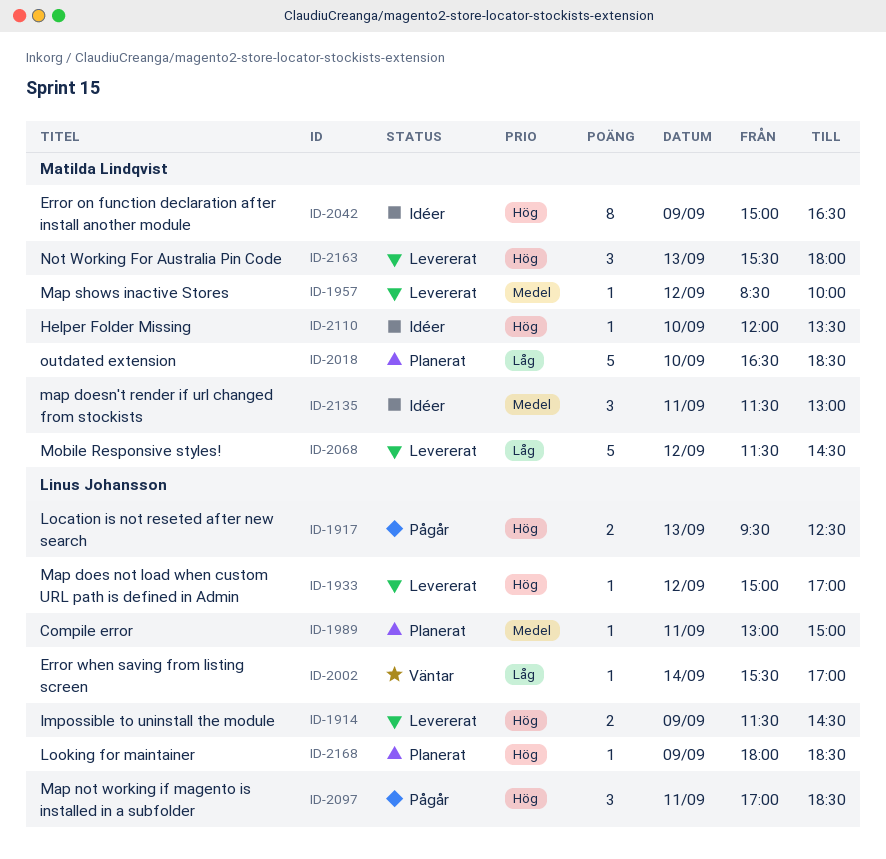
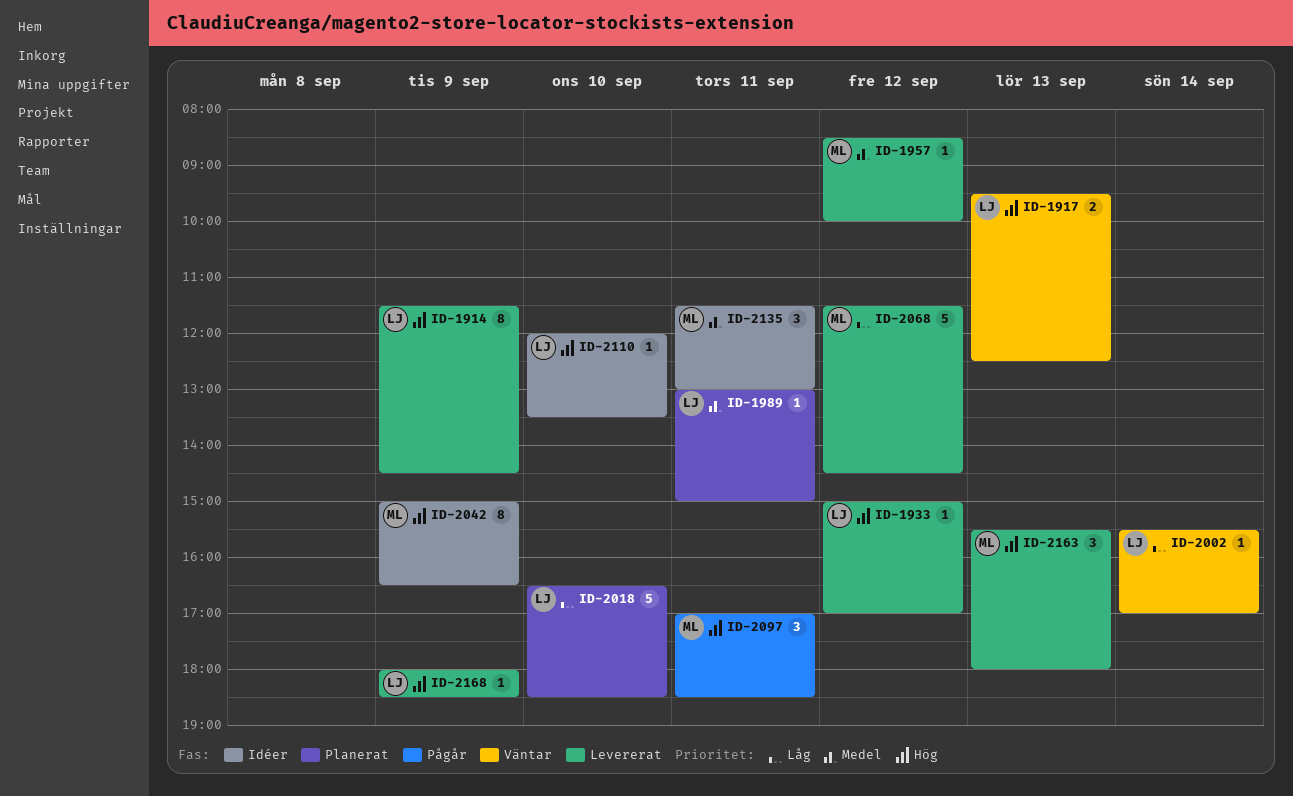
ID-1914, estimate: 2 -> 8
ID-1917, status: Pågår -> Väntar
ID-2018, owner: Matilda Lindqvist -> Linus Johansson
ID-2097, owner: Linus Johansson -> Matilda Lindqvist
ID-2110, owner: Matilda Lindqvist -> Linus Johansson
ID-2168, status: Planerat -> Levererat

